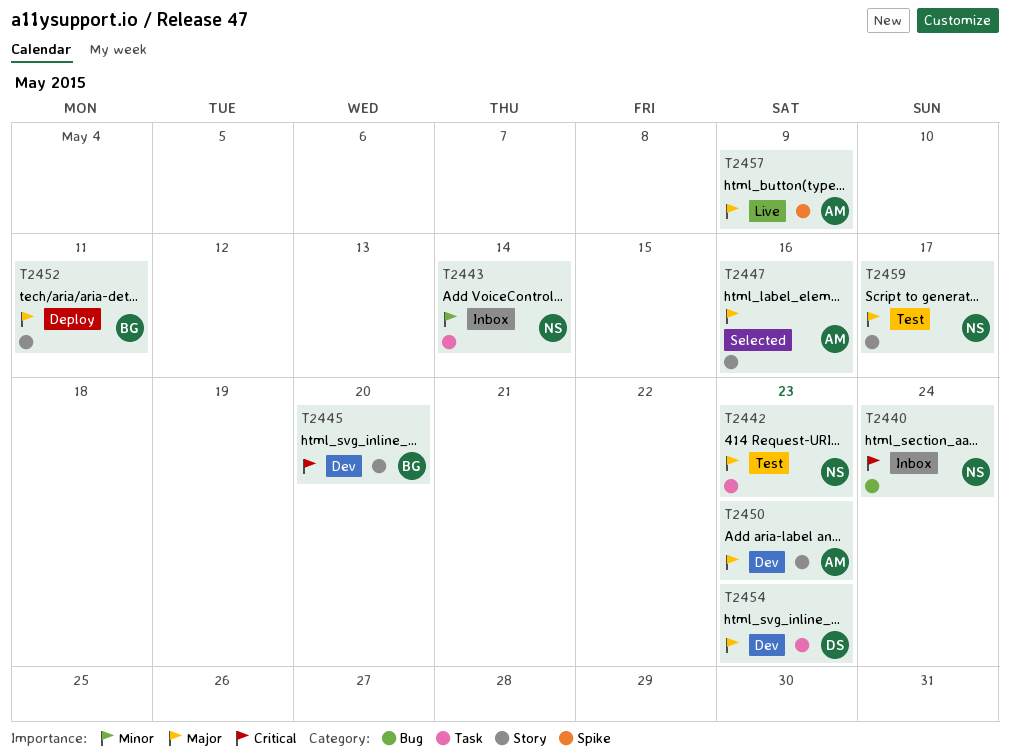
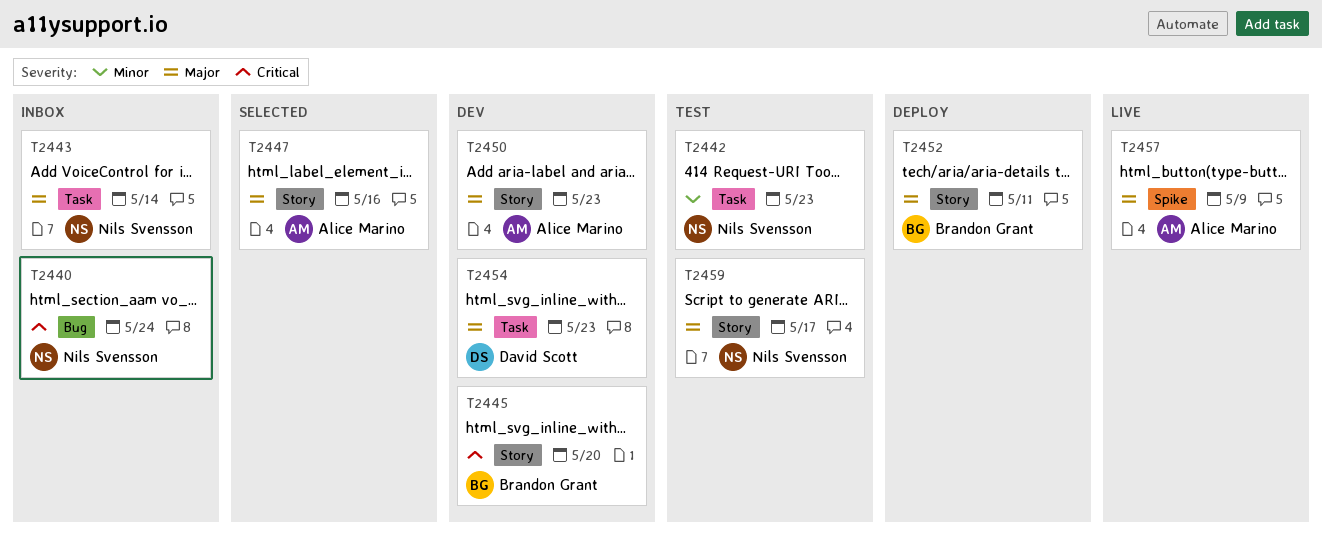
T2442, priority: Major -> Minor
T2443, priority: Minor -> Major

